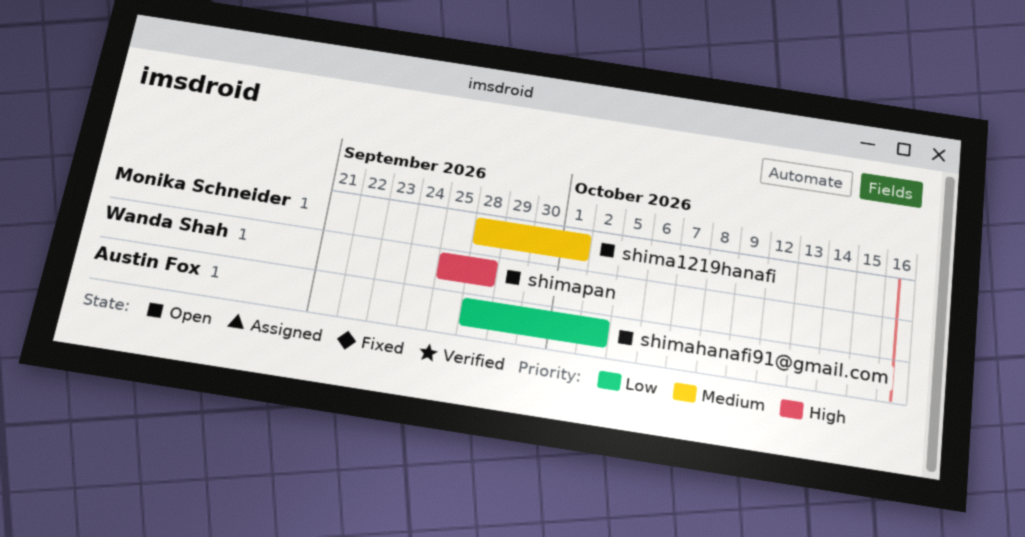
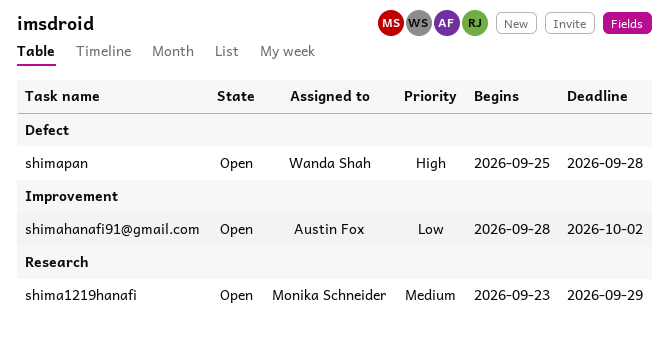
shima1219hanafi, start: Sep 28 -> Sep 23
shima1219hanafi, due: Oct 1 -> Sep 29

